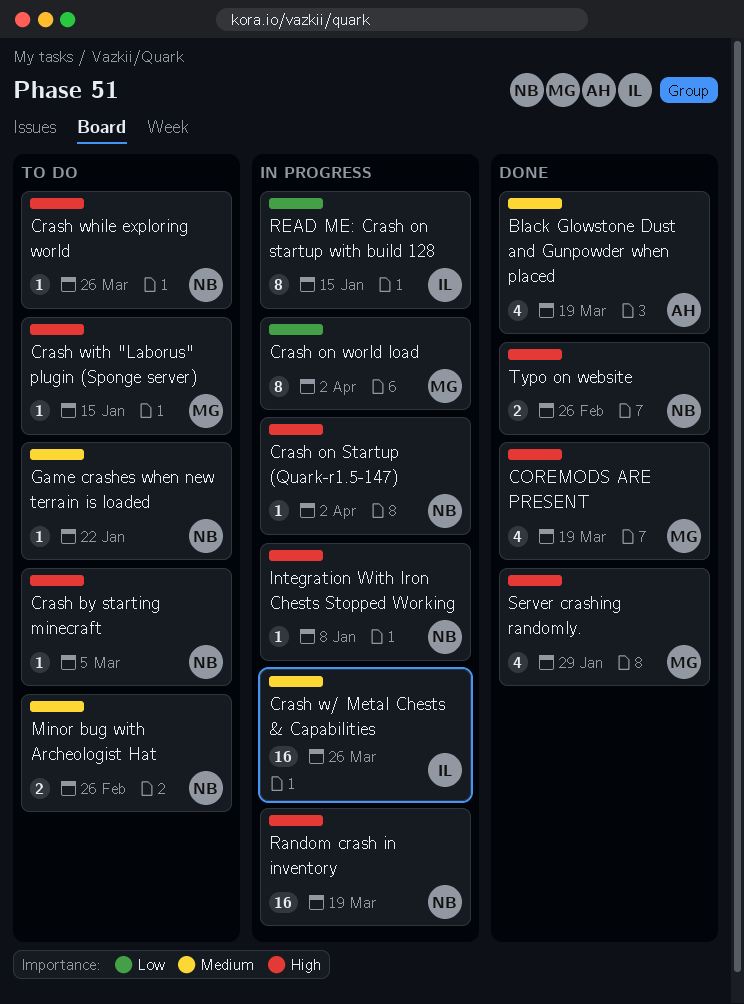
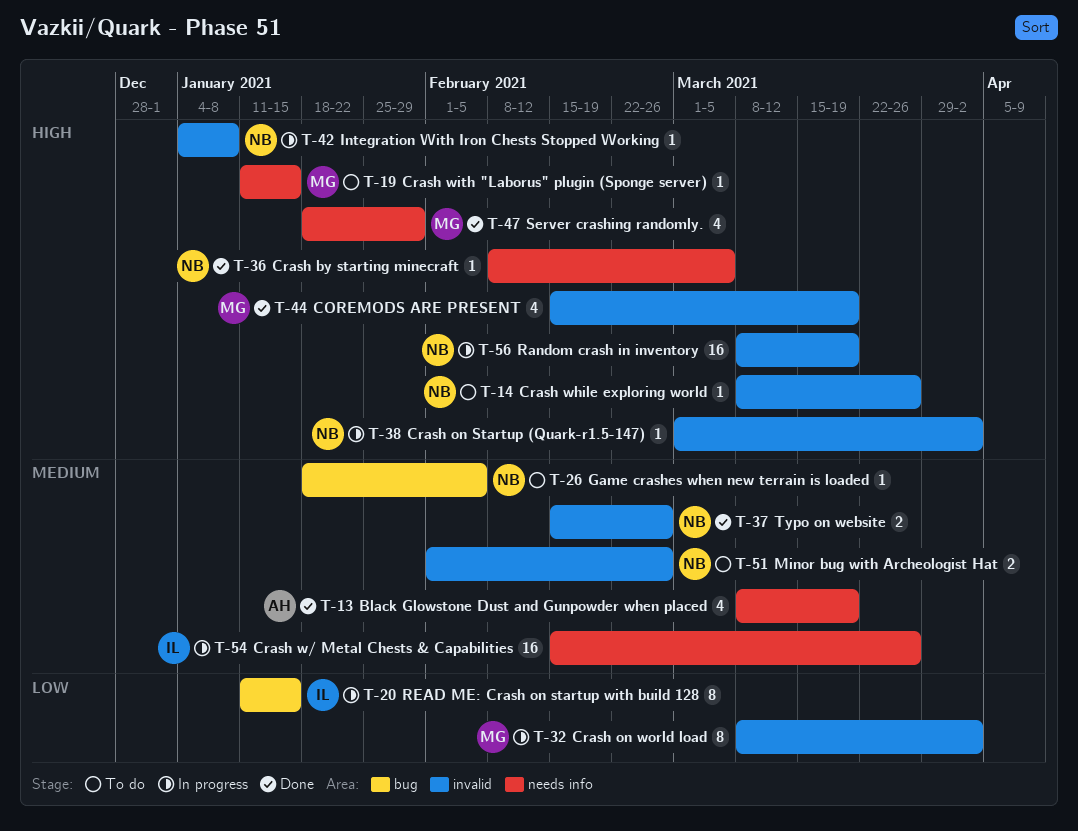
Crash by starting minecraft, status: To do -> Done
Game crashes when new terrain is loaded, due: Jan 22 -> Feb 5
Typo on website, priority: High -> Medium

